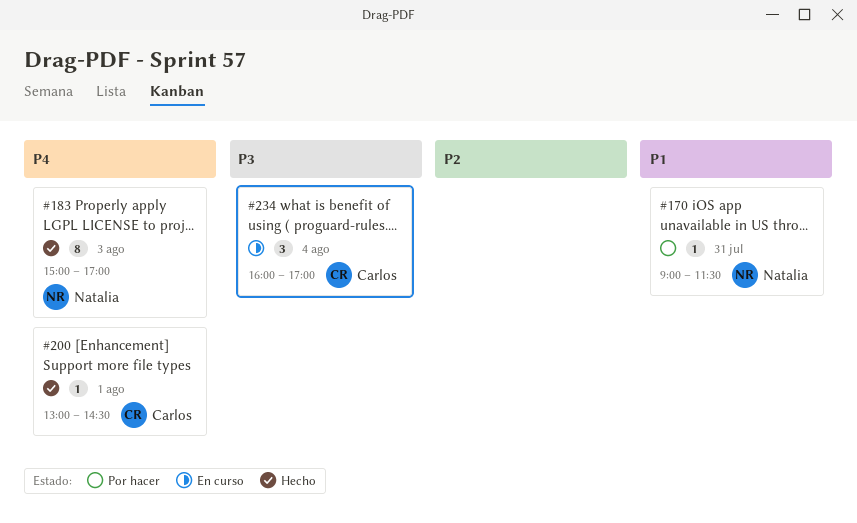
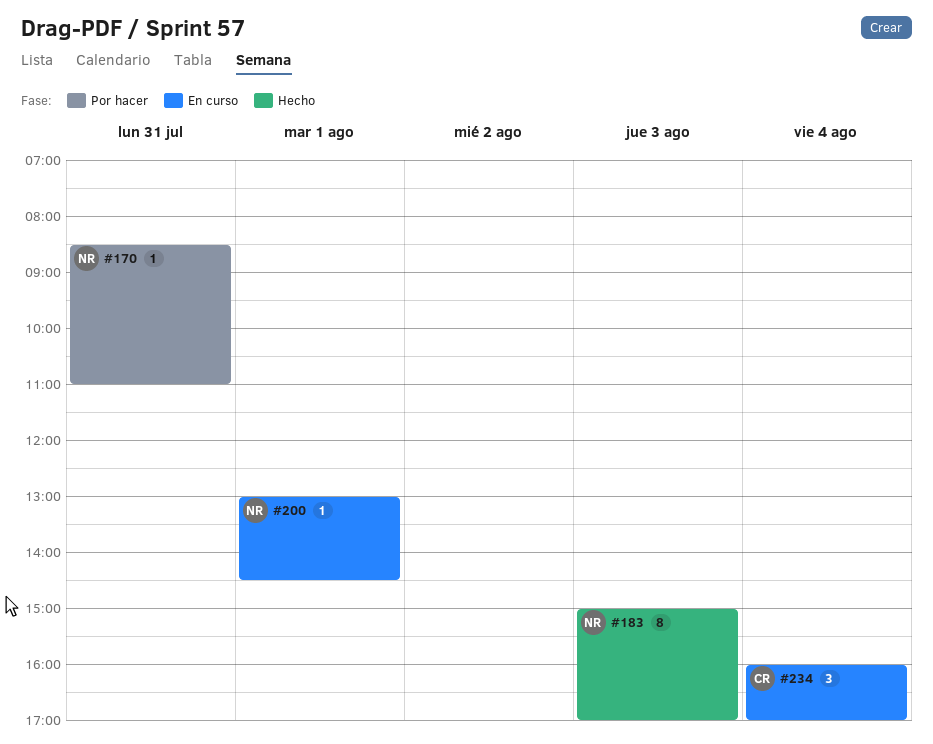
#170, begins: 09:00 -> 08:30
#170, ends: 11:30 -> 11:00
#200, status: Hecho -> En curso
#200, owner: Carlos -> Natalia

